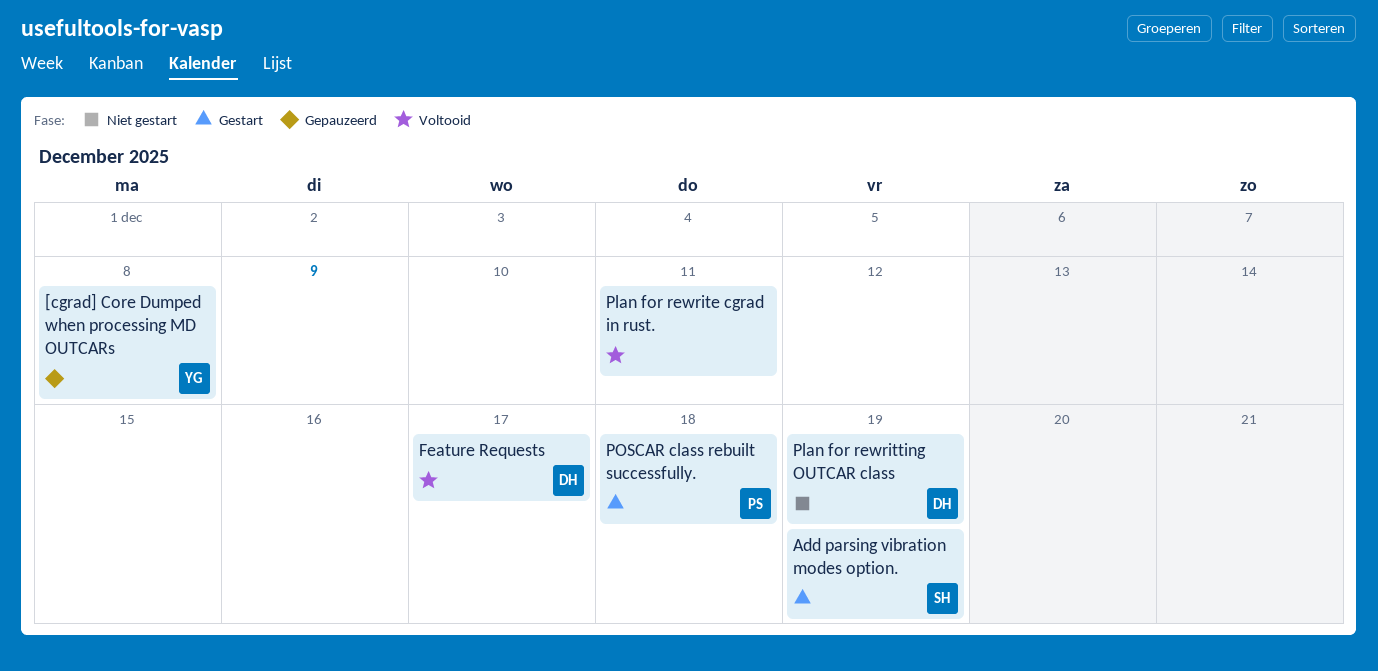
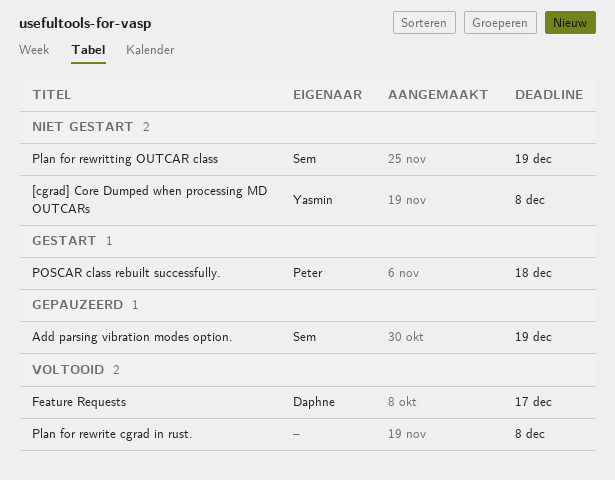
[cgrad] Core Dumped when processing MD OUTCARs, status: Gepauzeerd -> Niet gestart
Add parsing vibration modes option., status: Gestart -> Gepauzeerd
Plan for rewrite cgrad in rust., due: Dec 11 -> Dec 8
Plan for rewritting OUTCAR class, owner: Daphne -> Sem

